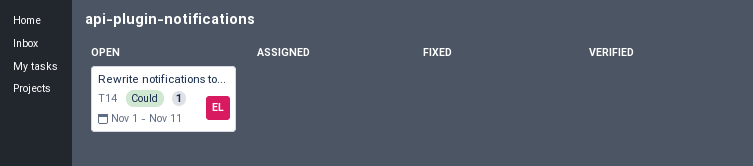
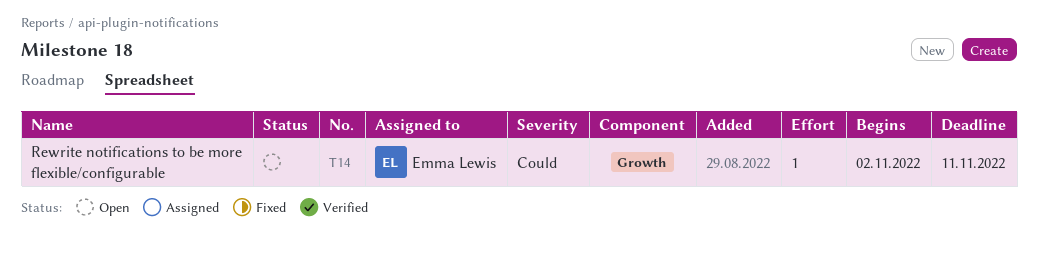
T14, start: Nov 1 -> Nov 2

